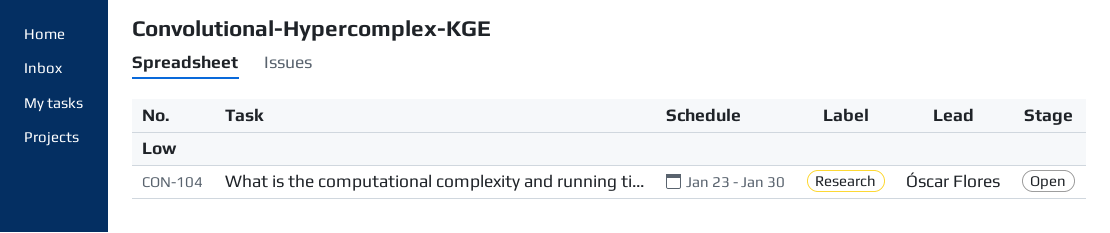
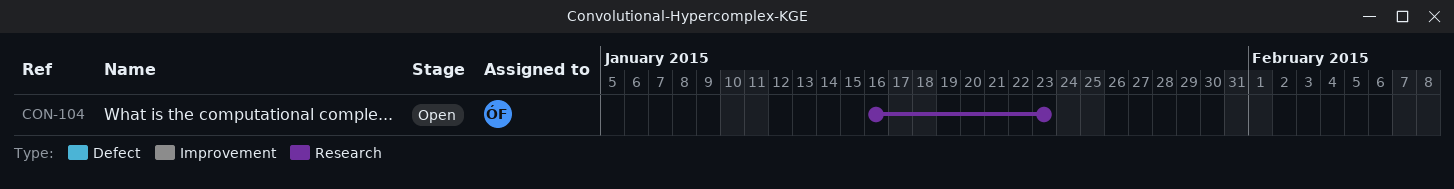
CON-104, start: Jan 23 -> Jan 16
CON-104, due: Jan 30 -> Jan 23

